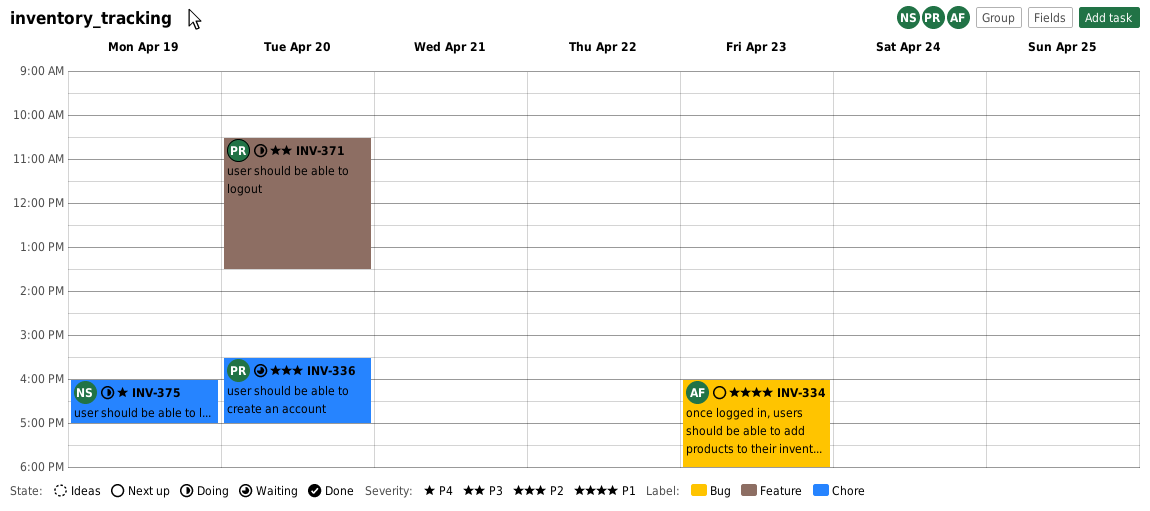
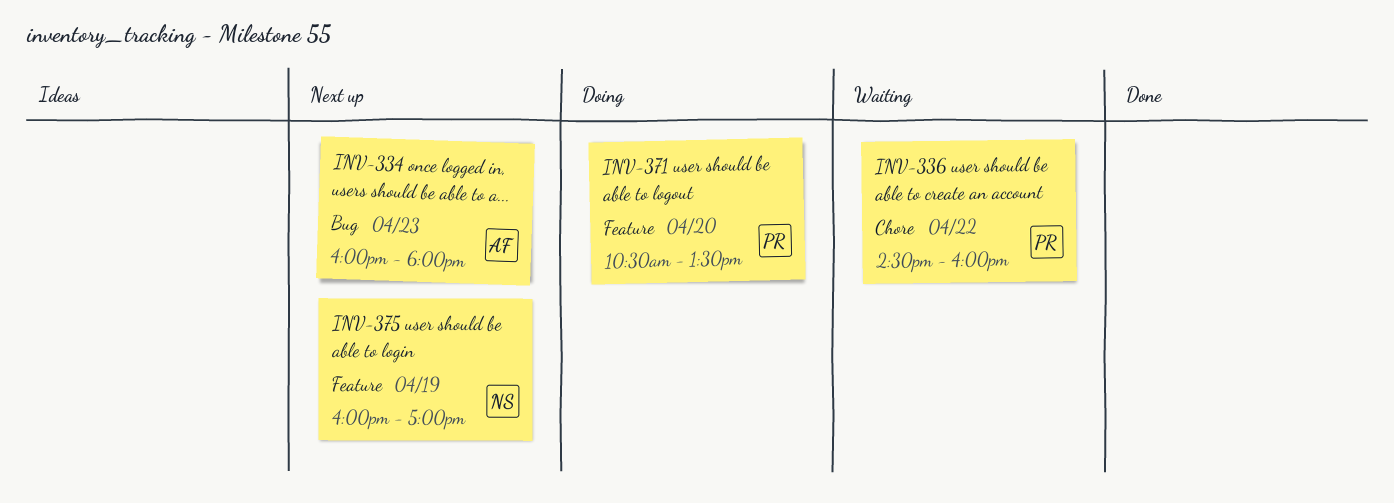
INV-336, day: Apr 20 -> Apr 22
INV-336, begins: 15:30 -> 14:30
INV-336, ends: 17:00 -> 16:00
INV-375, status: Doing -> Next up
INV-375, label: Chore -> Feature

